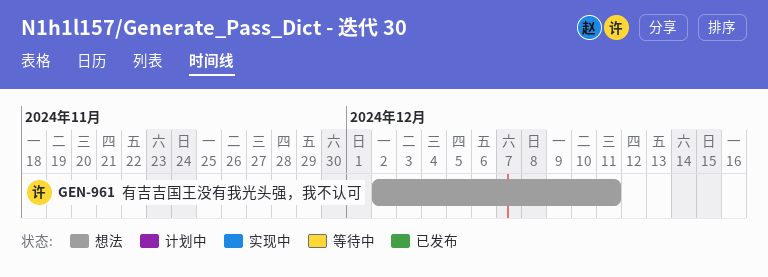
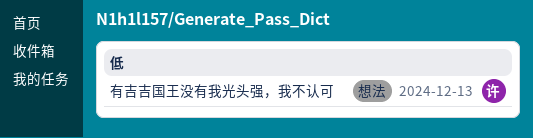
有吉吉国王没有我光头强，我不认可, due: Dec 11 -> Dec 13

